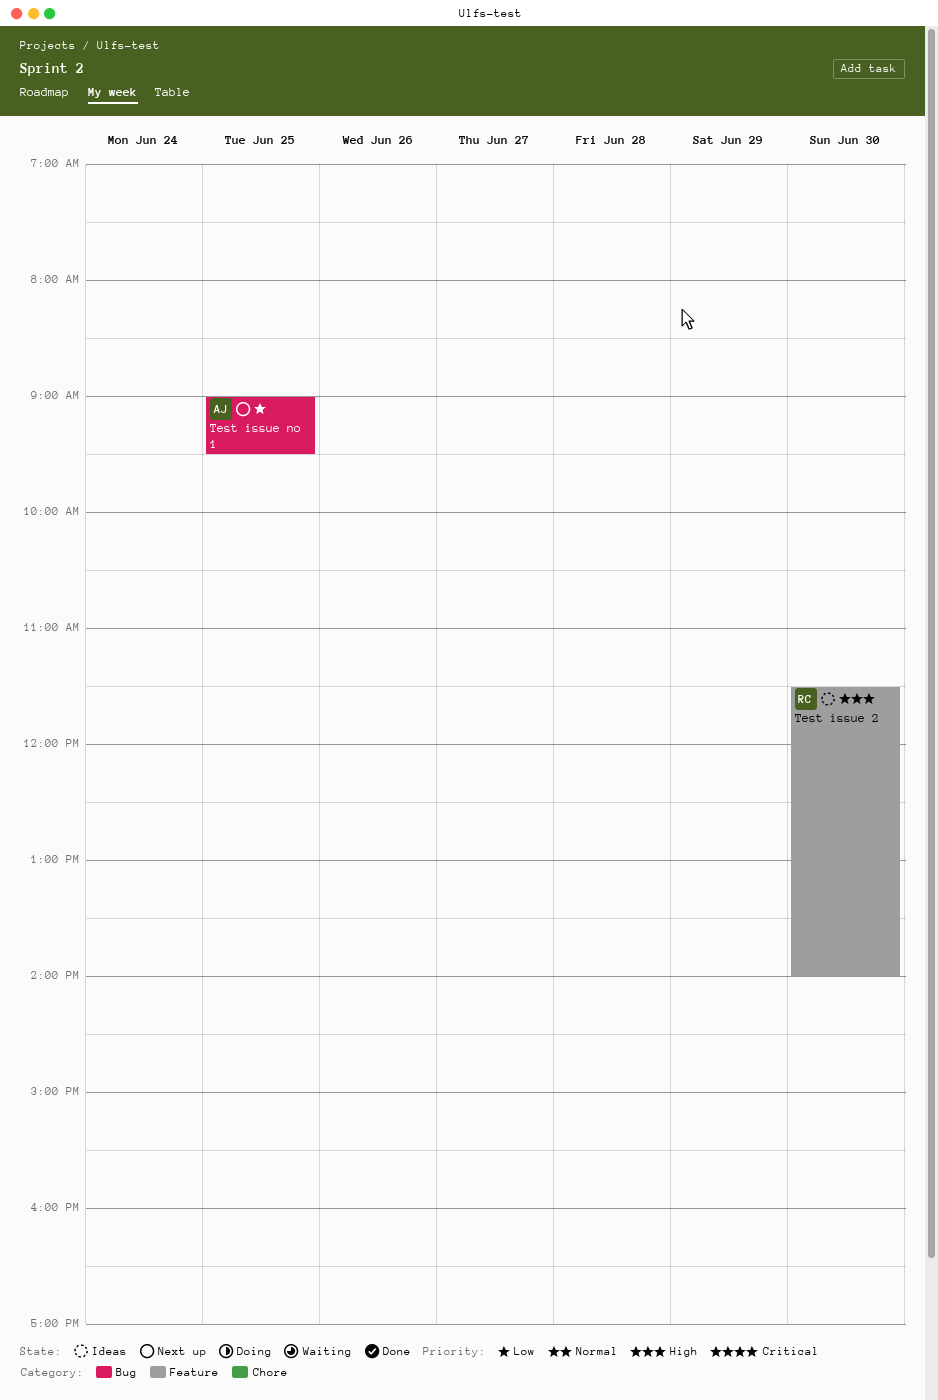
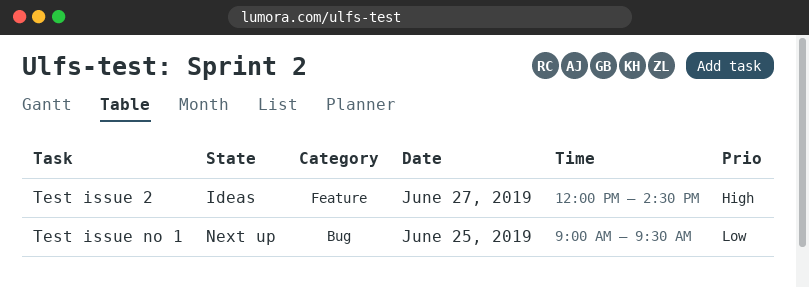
Test issue 2, day: Jun 30 -> Jun 27
Test issue 2, begins: 11:30 -> 12:00
Test issue 2, ends: 14:00 -> 14:30

